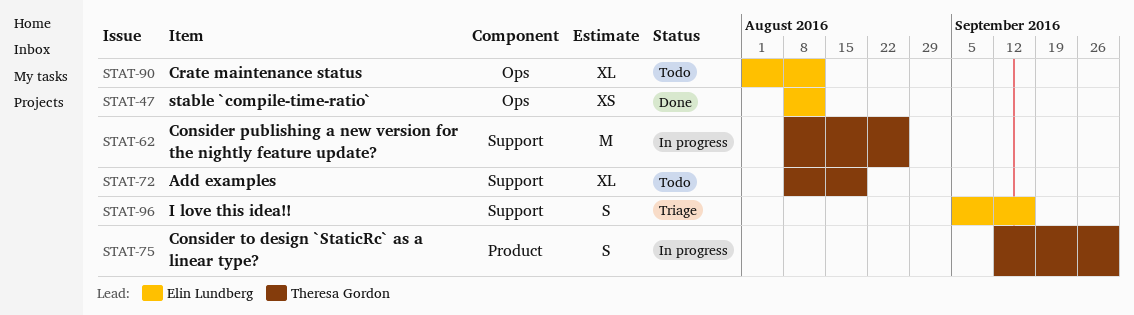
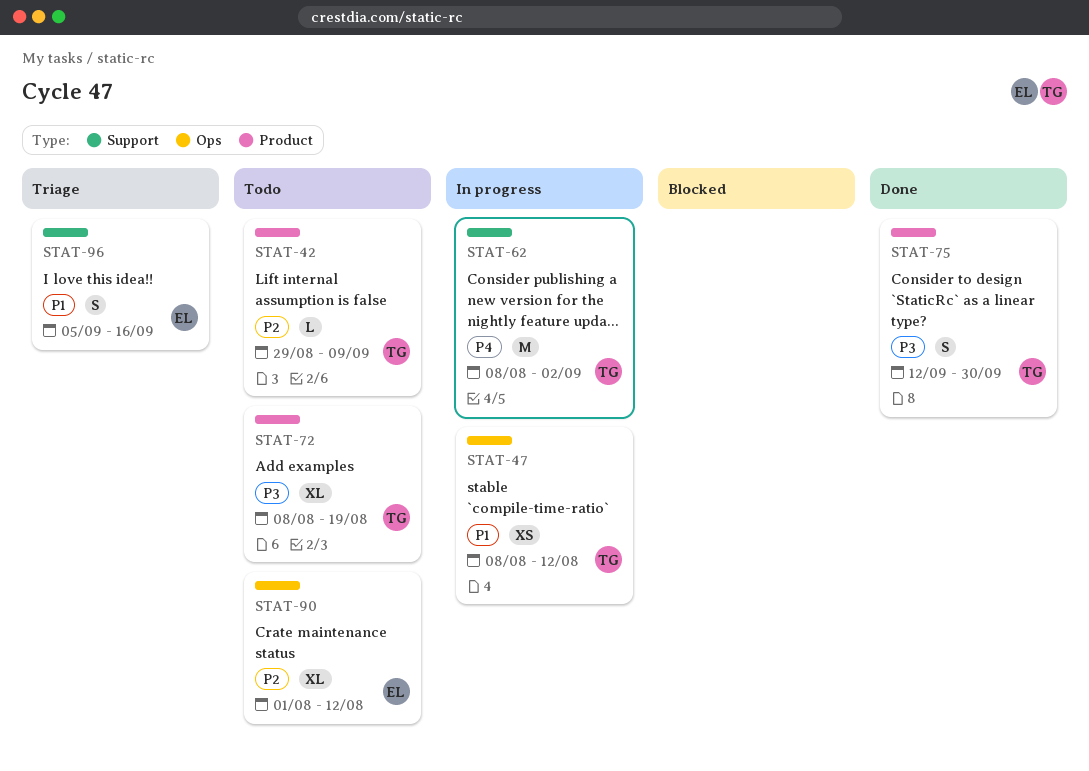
STAT-42: none -> present
STAT-47, status: Done -> In progress
STAT-47, owner: Elin Lundberg -> Theresa Gordon
STAT-62, due: Aug 26 -> Sep 2
STAT-72, label: Support -> Product
STAT-75, status: In progress -> Done

